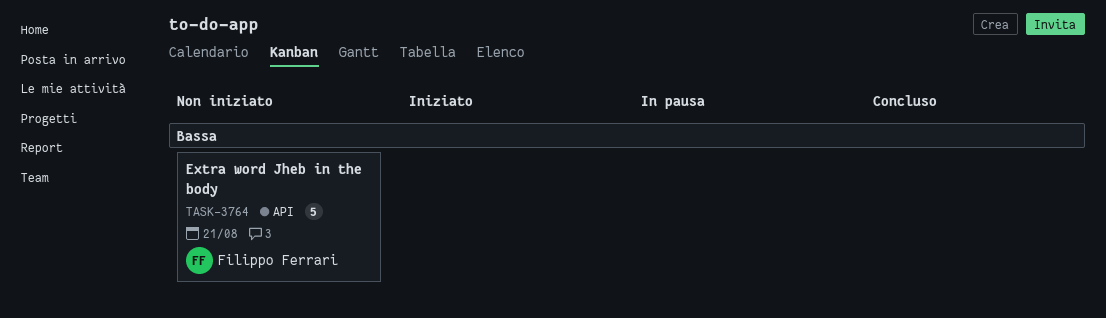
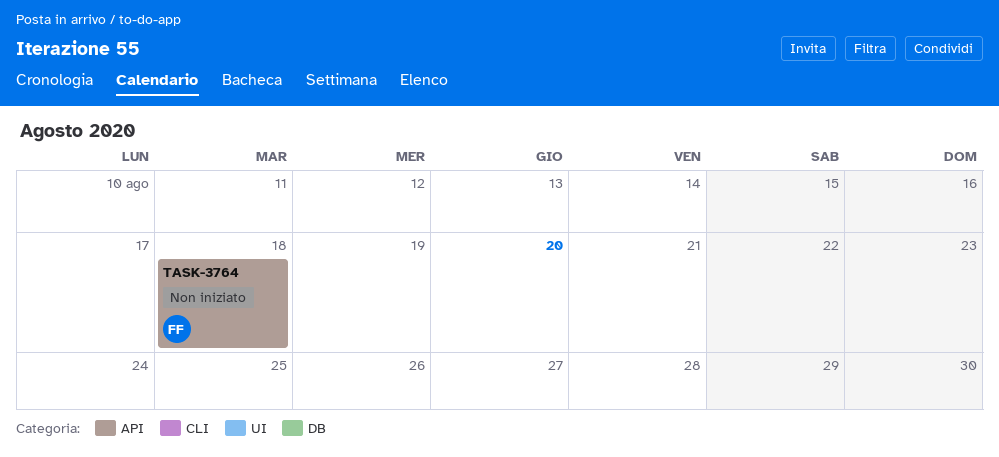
TASK-3764, due: Aug 21 -> Aug 18

